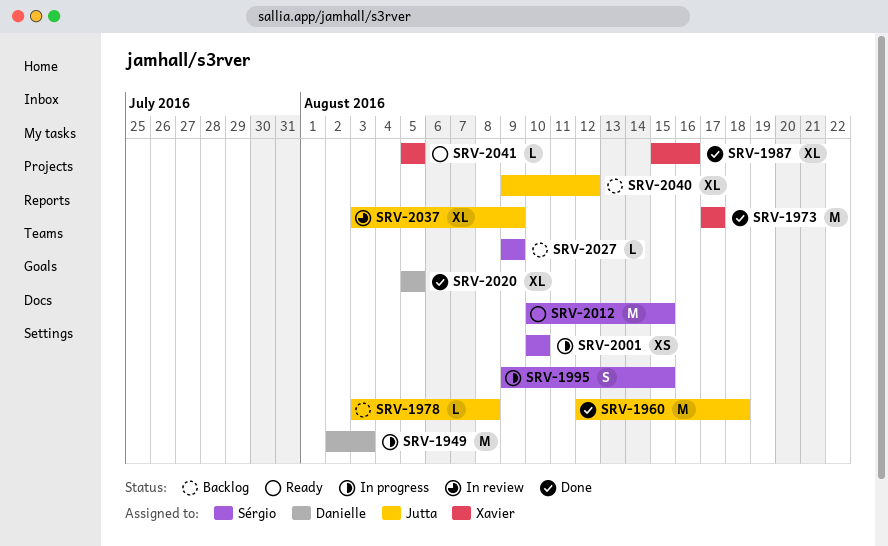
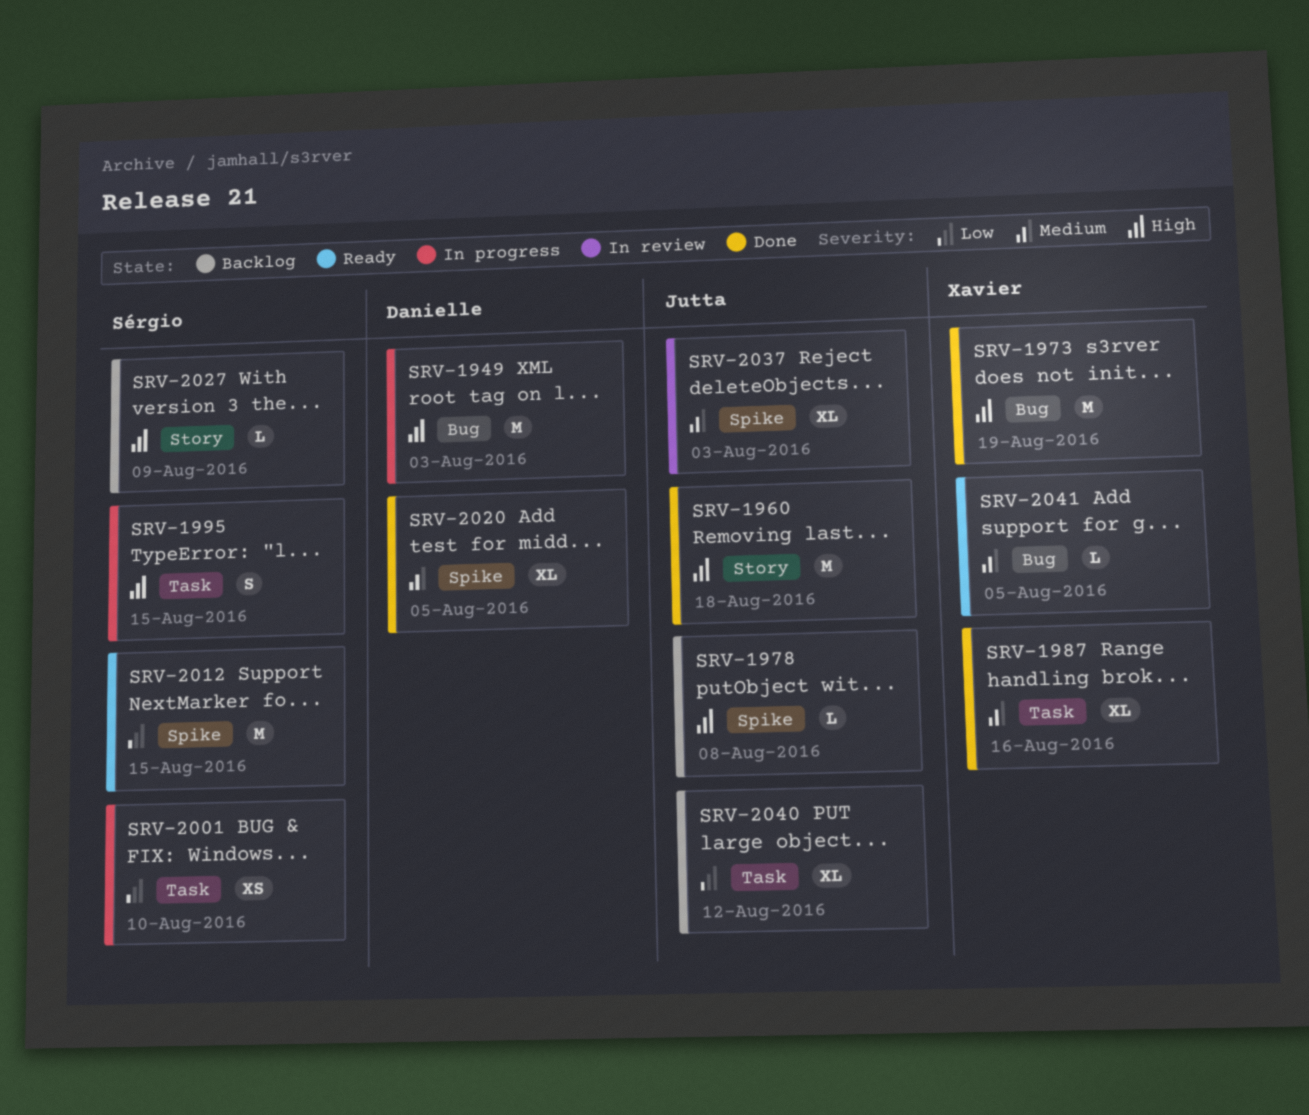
SRV-1973, due: Aug 17 -> Aug 19
SRV-2037, due: Aug 9 -> Aug 3

